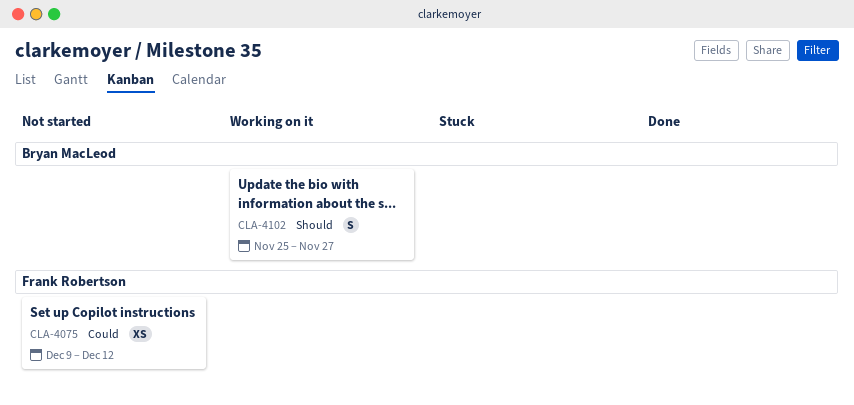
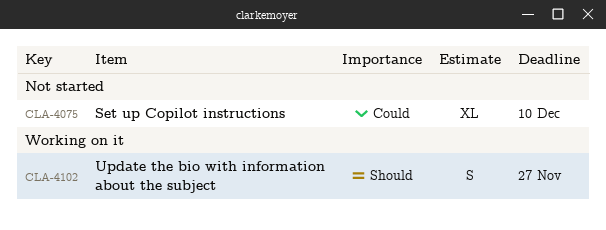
CLA-4075, estimate: XS -> XL
CLA-4075, due: Dec 12 -> Dec 10

